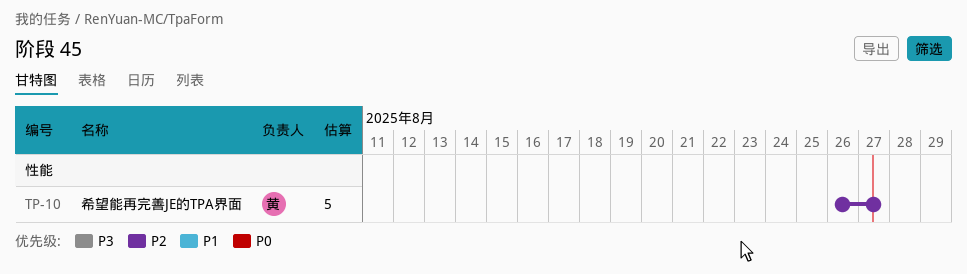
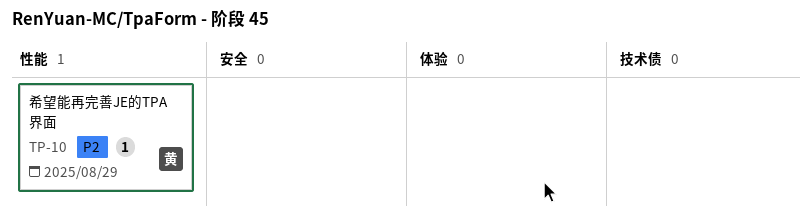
TP-10, estimate: 5 -> 1
TP-10, due: Aug 27 -> Aug 29

